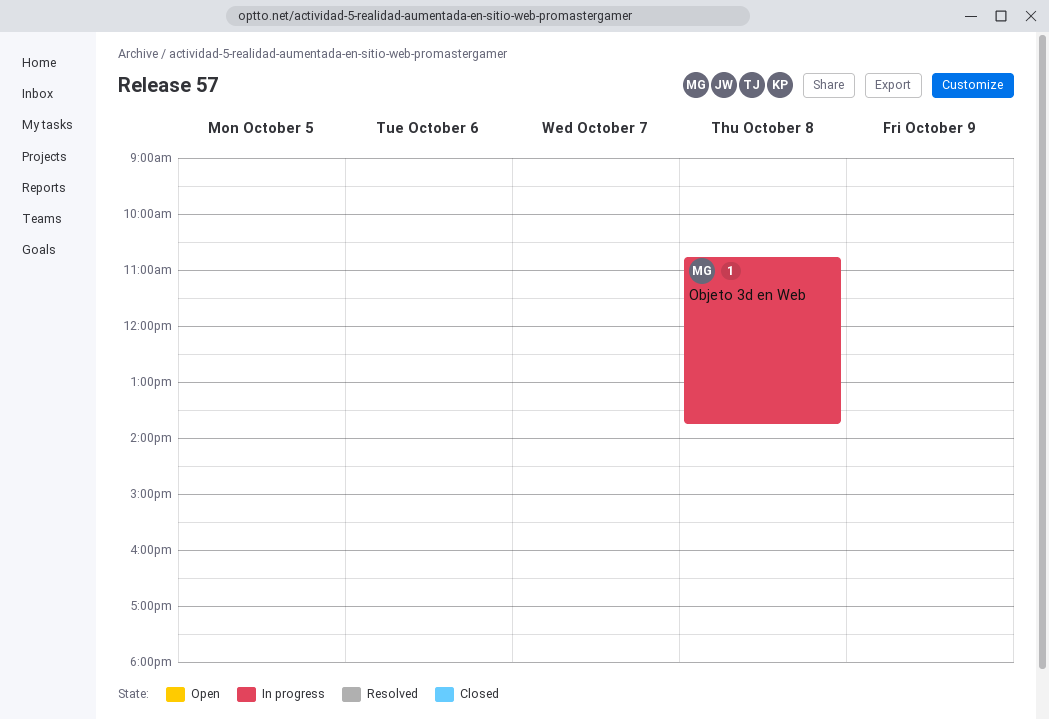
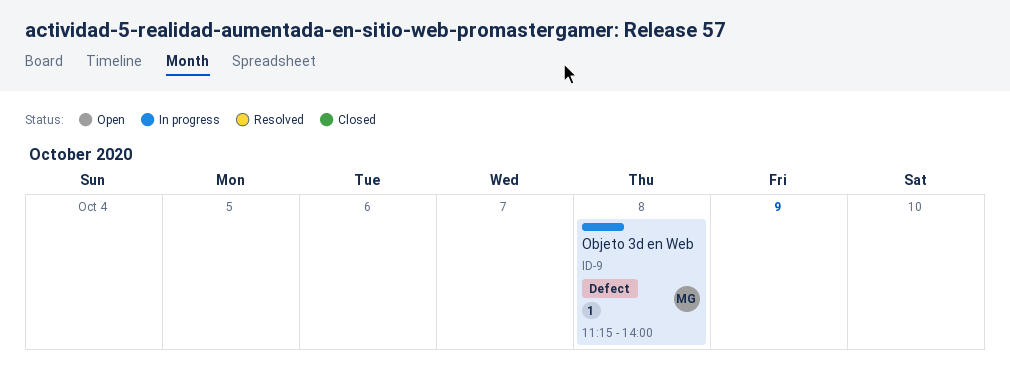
Objeto 3d en Web, begins: 10:45 -> 11:15
Objeto 3d en Web, ends: 13:45 -> 14:00

